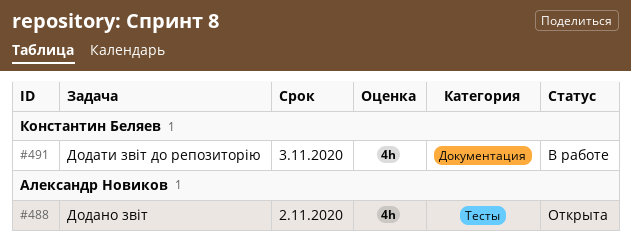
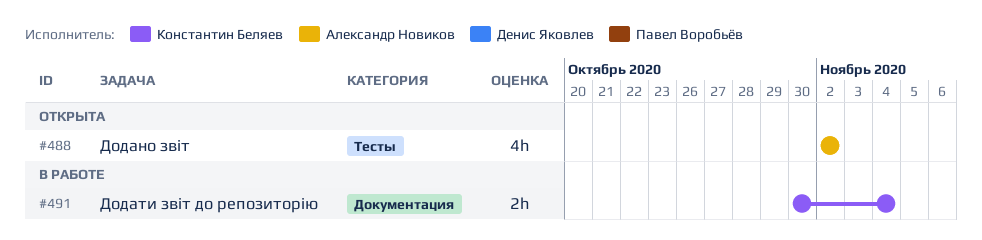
#491, estimate: 4h -> 2h
#491, due: Nov 3 -> Nov 4

